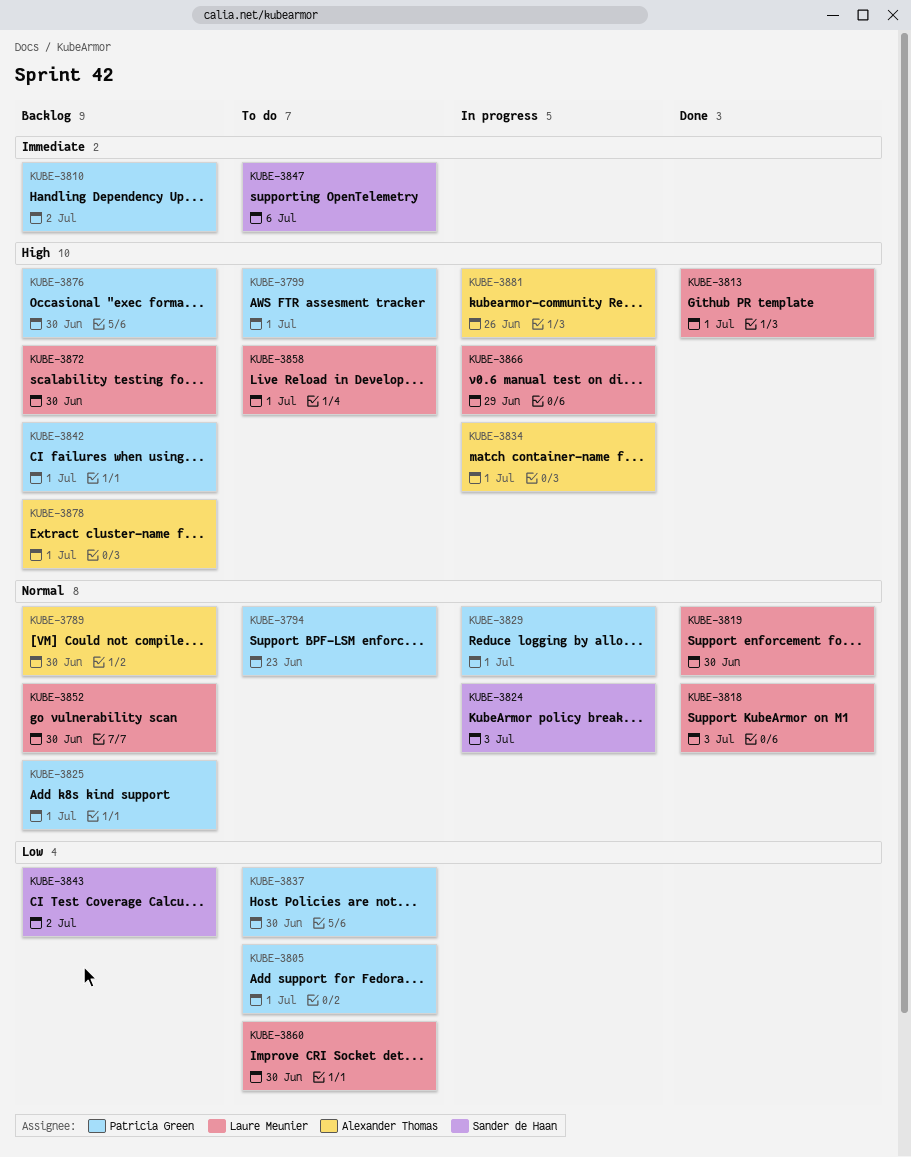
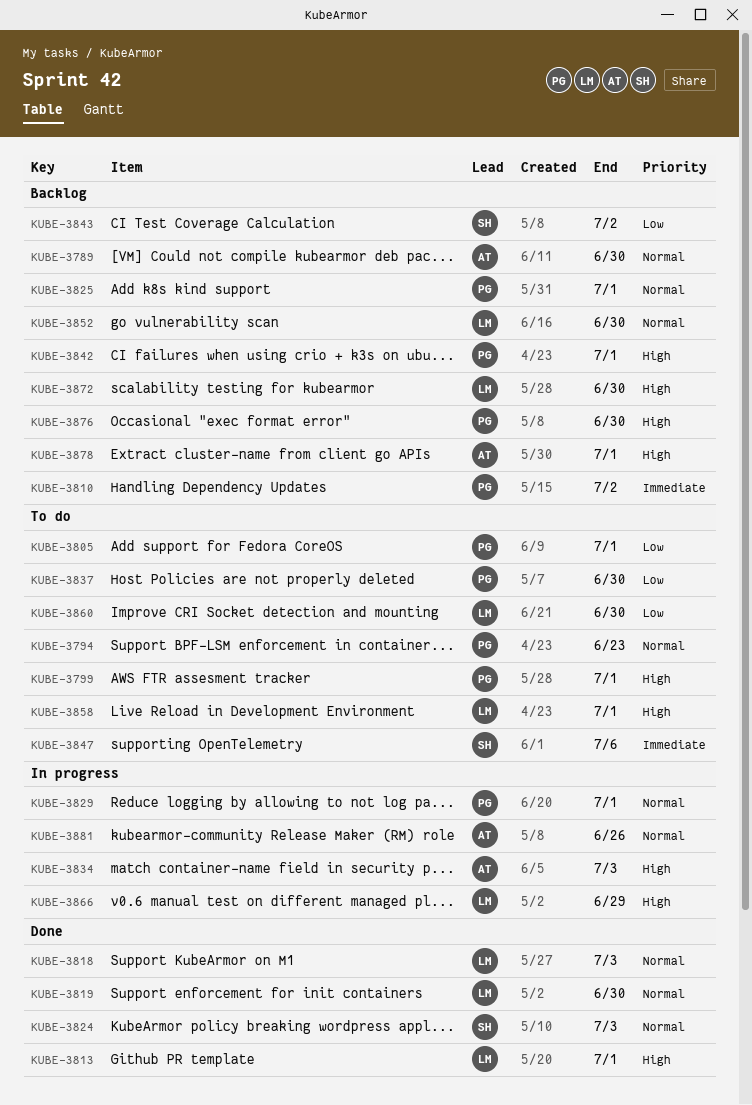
KUBE-3824, status: In progress -> Done
KUBE-3834, due: Jul 1 -> Jul 3
KUBE-3881, priority: High -> Normal

